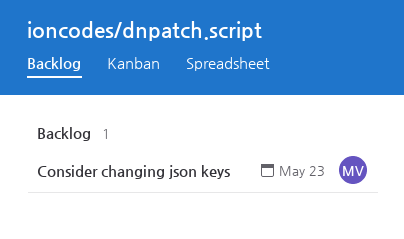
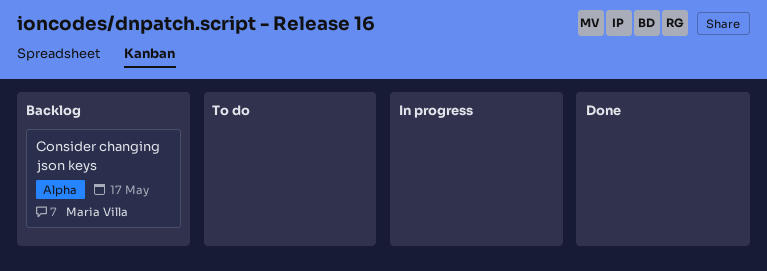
Consider changing json keys, due: May 23 -> May 17

